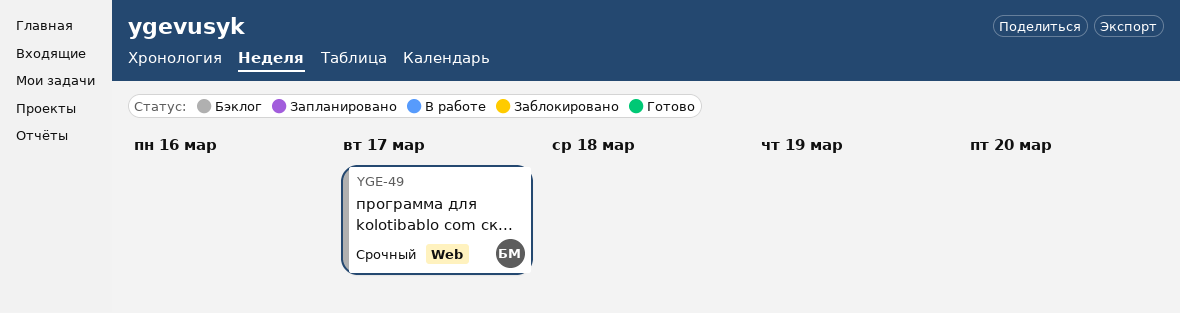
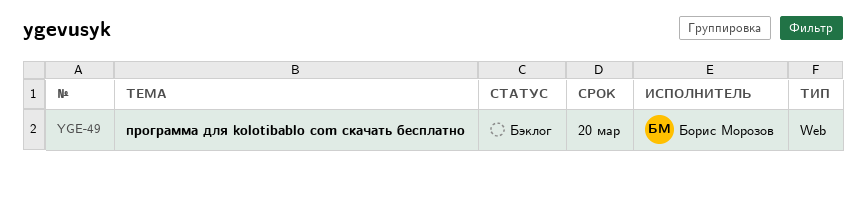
YGE-49, due: Mar 17 -> Mar 20

